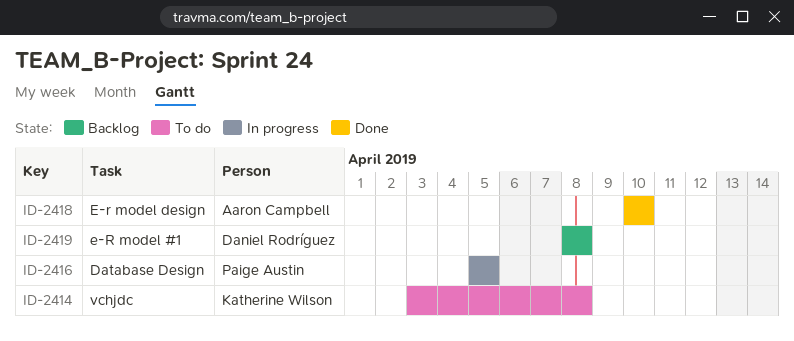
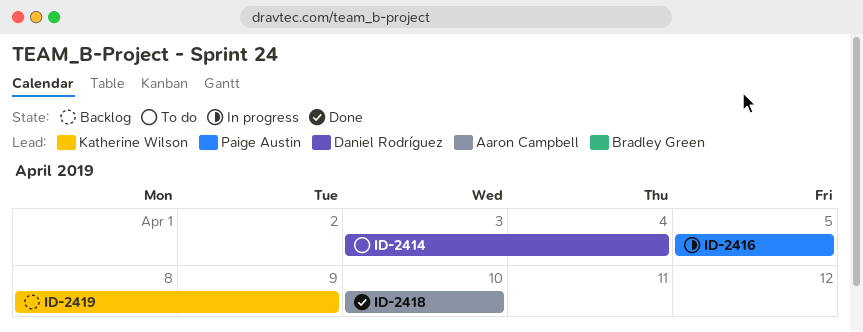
ID-2414, owner: Katherine Wilson -> Daniel Rodríguez
ID-2414, due: Apr 8 -> Apr 4
ID-2419, owner: Daniel Rodríguez -> Katherine Wilson
ID-2419, due: Apr 8 -> Apr 9

